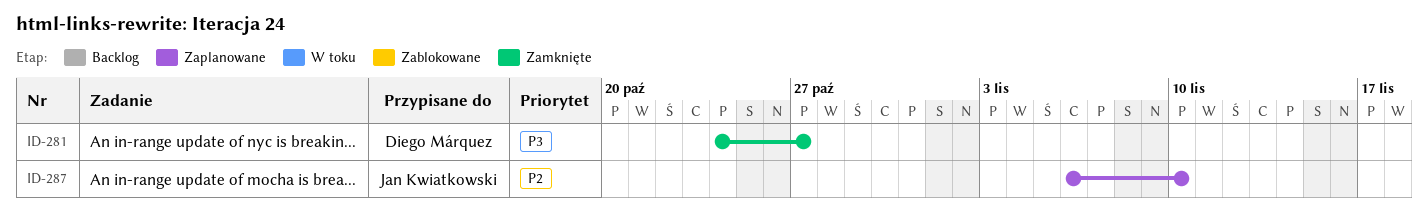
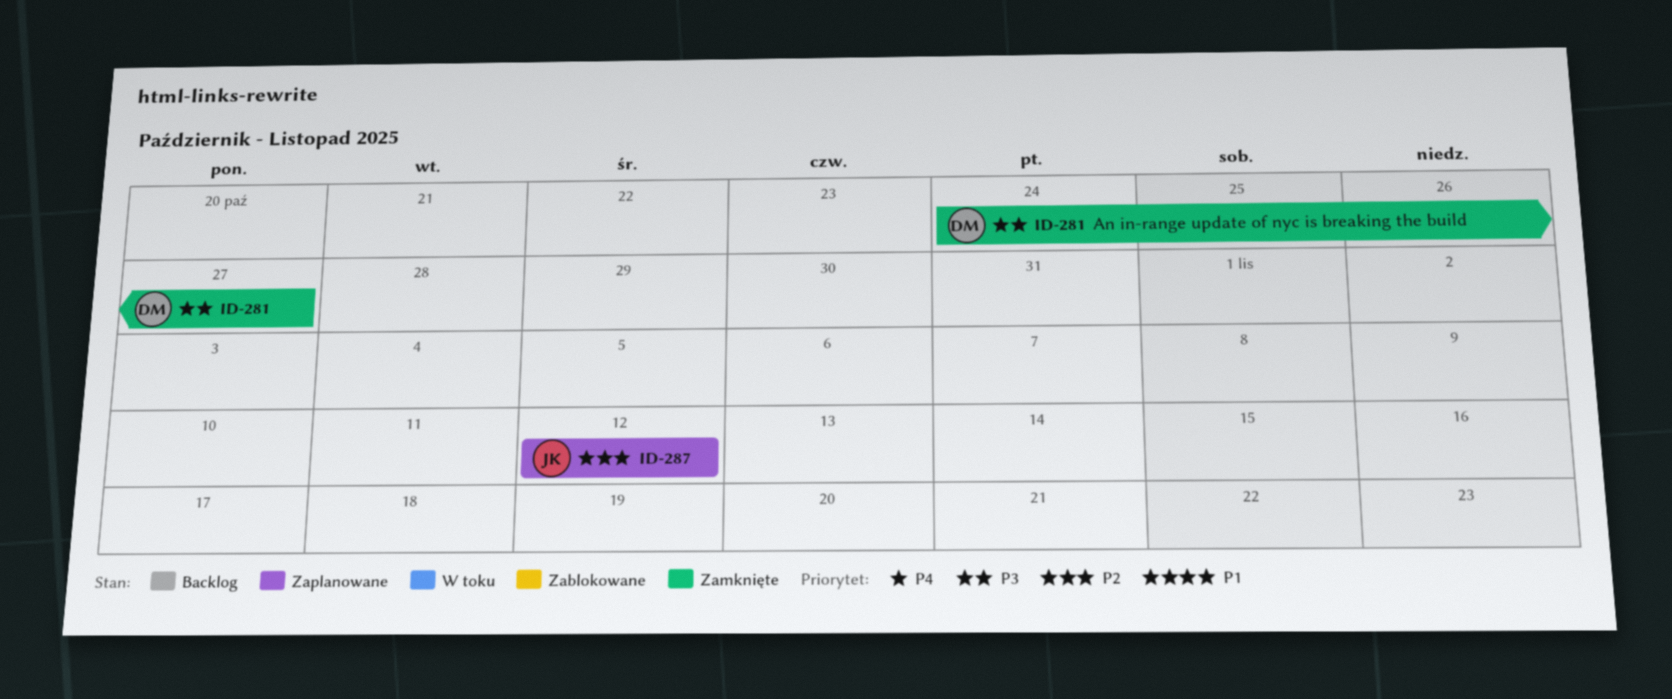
ID-287, start: Nov 6 -> Nov 12
ID-287, due: Nov 10 -> Nov 12

